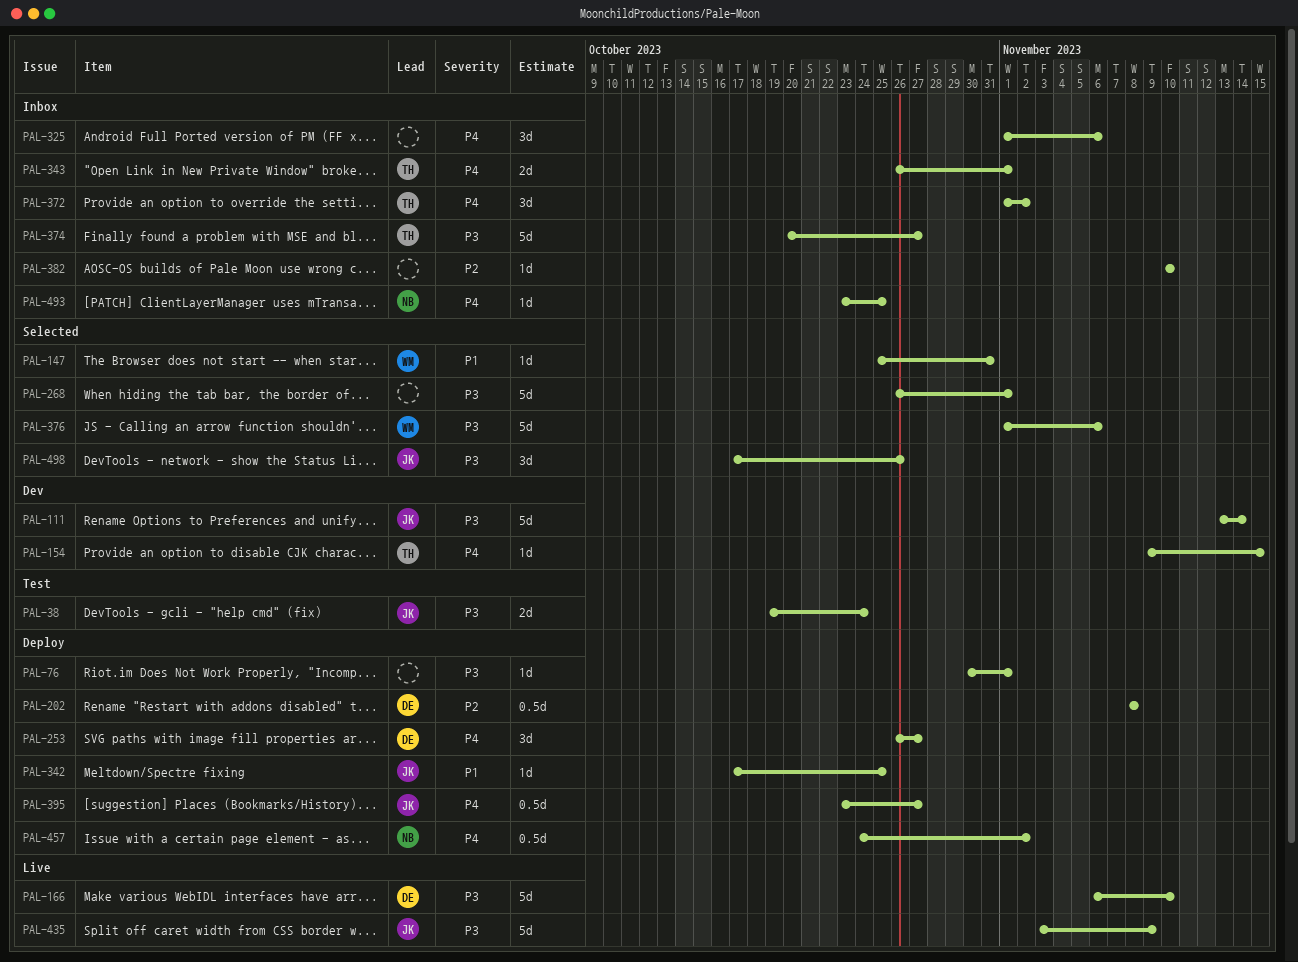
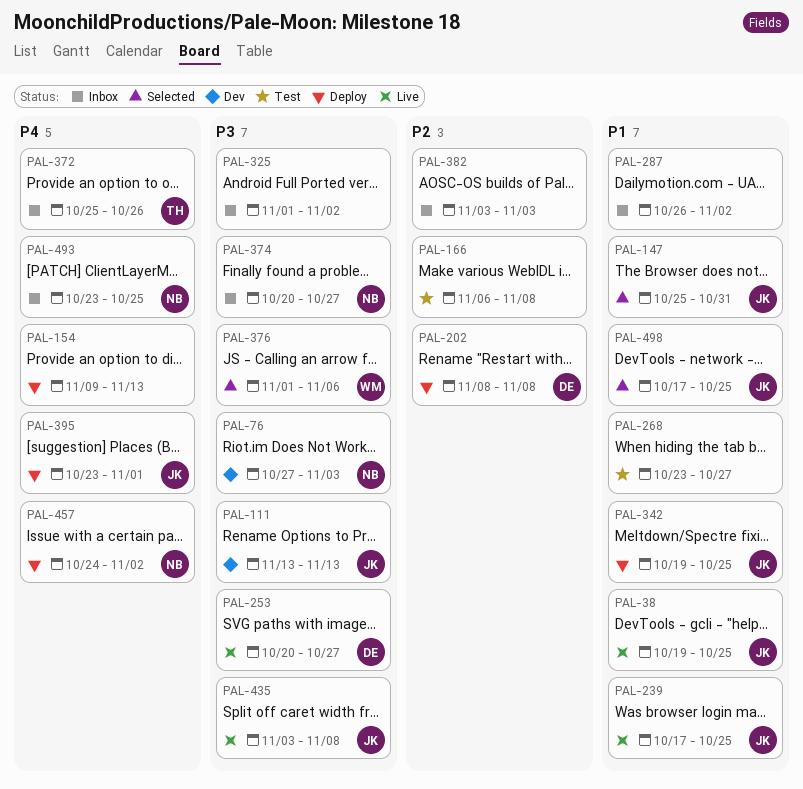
PAL-38, status: Test -> Live
PAL-38, priority: P3 -> P1
PAL-38, due: Oct 24 -> Oct 25
PAL-76, status: Deploy -> Dev
PAL-76, owner: none -> NB
PAL-76, start: Oct 30 -> Oct 27
PAL-76, due: Nov 1 -> Nov 3
PAL-111, due: Nov 14 -> Nov 13
PAL-147, owner: WM -> JK
PAL-154, status: Dev -> Deploy
PAL-154, owner: TH -> none
PAL-154, due: Nov 15 -> Nov 13
PAL-166, status: Live -> Test
PAL-166, owner: DE -> none
PAL-166, priority: P3 -> P2
PAL-166, due: Nov 10 -> Nov 8
PAL-239: none -> present
PAL-253, status: Deploy -> Live
PAL-253, priority: P4 -> P3
PAL-253, start: Oct 26 -> Oct 20
PAL-268, status: Selected -> Test
PAL-268, priority: P3 -> P1
PAL-268, start: Oct 26 -> Oct 23
PAL-268, due: Nov 1 -> Oct 27
PAL-287: none -> present
PAL-325, priority: P4 -> P3
PAL-325, due: Nov 6 -> Nov 2
PAL-342, start: Oct 17 -> Oct 19
PAL-343: present -> none
PAL-372, start: Nov 1 -> Oct 25
PAL-372, due: Nov 2 -> Oct 26
PAL-374, owner: TH -> NB
PAL-382, start: Nov 10 -> Nov 3
PAL-382, due: Nov 10 -> Nov 3
PAL-395, due: Oct 27 -> Nov 1
PAL-435, due: Nov 9 -> Nov 8
PAL-498, priority: P3 -> P1
PAL-498, due: Oct 26 -> Oct 25

